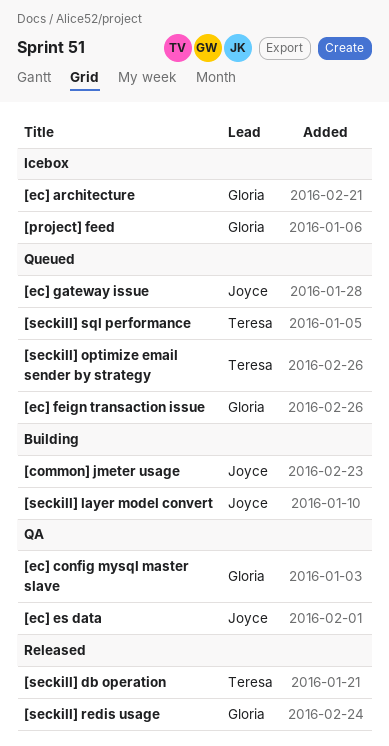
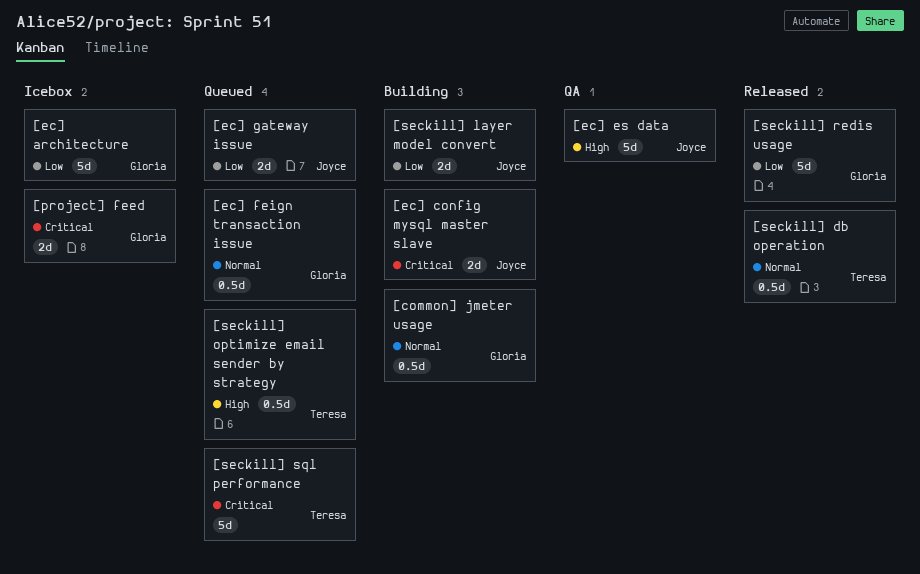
[common] jmeter usage, owner: Joyce -> Gloria
[ec] config mysql master slave, status: QA -> Building
[ec] config mysql master slave, owner: Gloria -> Joyce

